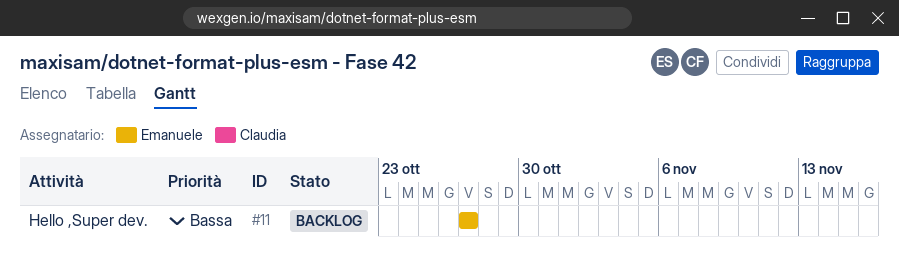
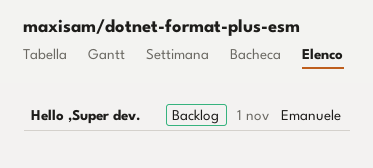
Hello ,Super dev., due: Oct 27 -> Nov 1

